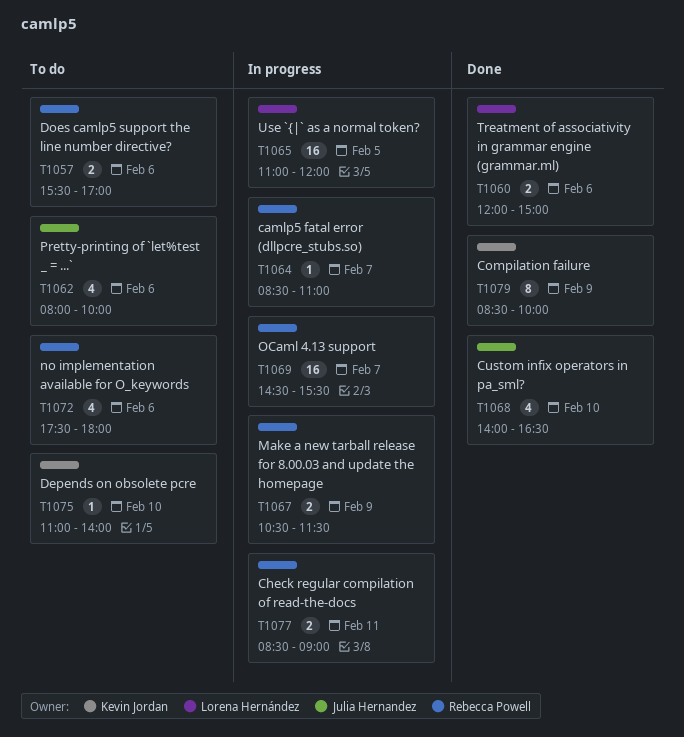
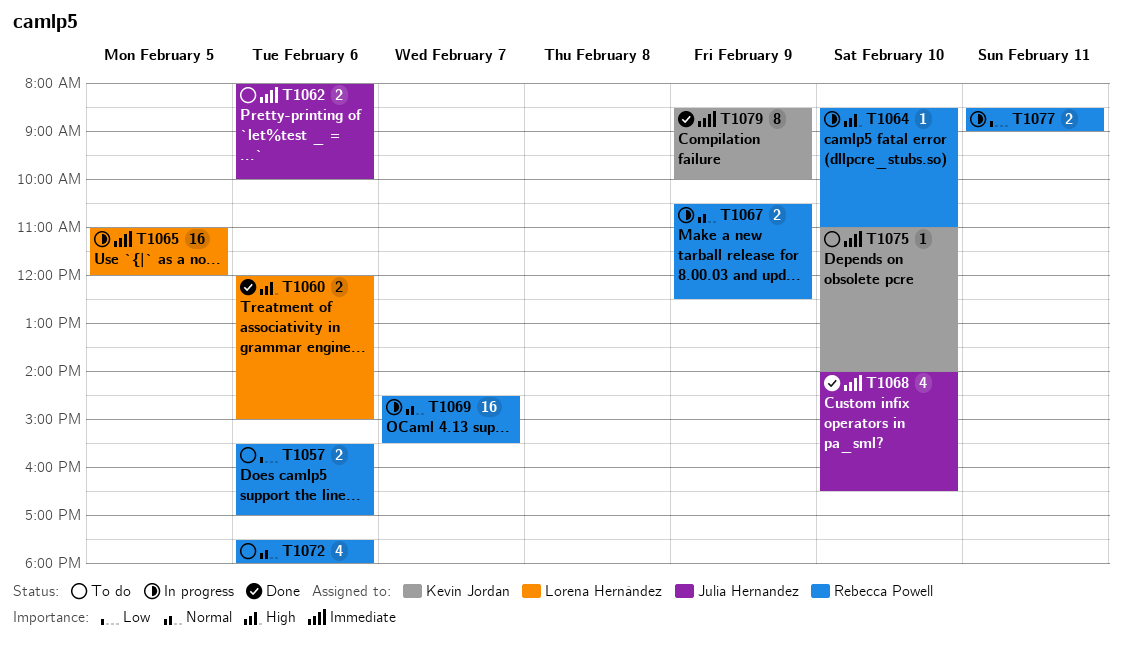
T1062, estimate: 4 -> 2
T1064, day: Feb 7 -> Feb 10
T1067, ends: 11:30 -> 12:30

